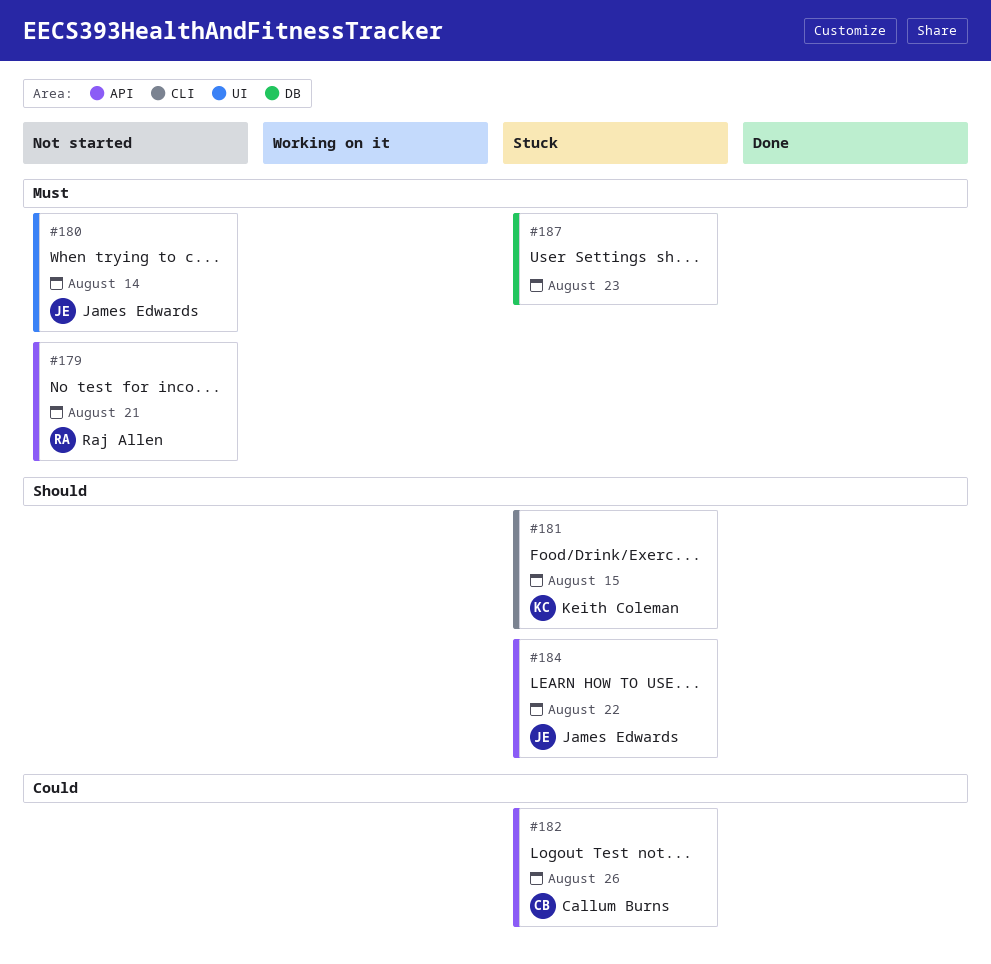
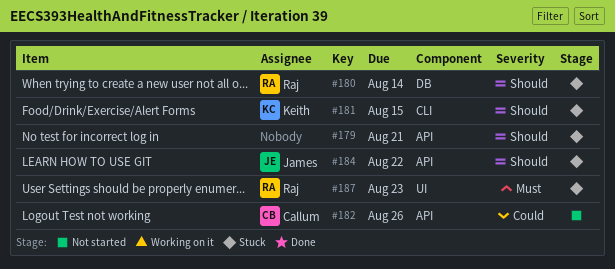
#179, status: Not started -> Stuck
#179, owner: Raj Allen -> none
#179, priority: Must -> Should
#180, status: Not started -> Stuck
#180, owner: James Edwards -> Raj Allen
#180, priority: Must -> Should
#180, label: UI -> DB
#182, status: Stuck -> Not started
#187, owner: none -> Raj Allen
#187, label: DB -> UI

